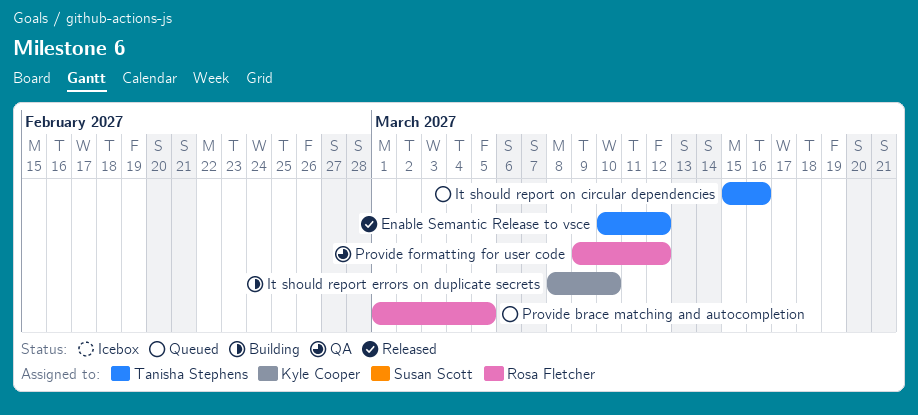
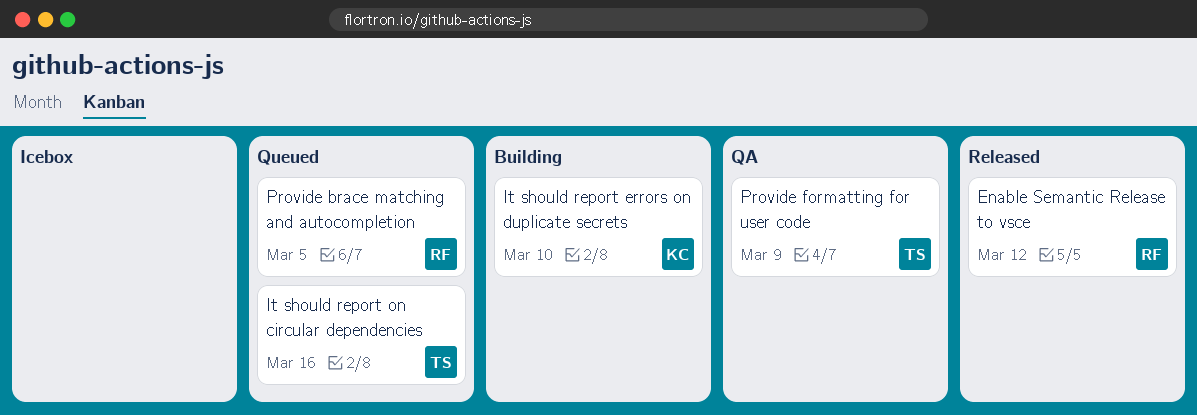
Enable Semantic Release to vsce, owner: Tanisha Stephens -> Rosa Fletcher
Provide formatting for user code, owner: Rosa Fletcher -> Tanisha Stephens
Provide formatting for user code, due: Mar 12 -> Mar 9

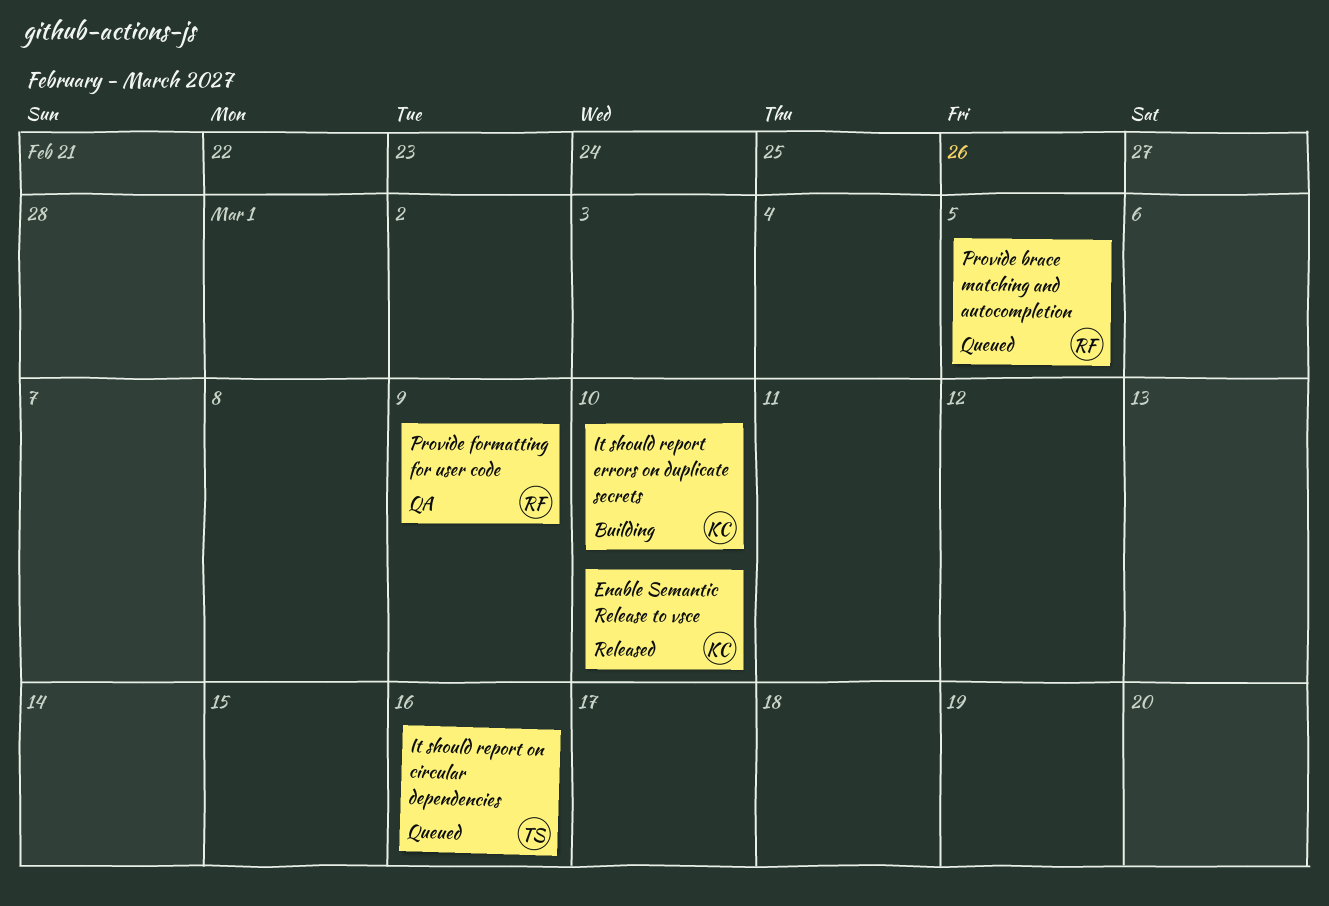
Enable Semantic Release to vsce, owner: RF -> KC
Enable Semantic Release to vsce, due: Mar 12 -> Mar 10
Provide formatting for user code, owner: TS -> RF

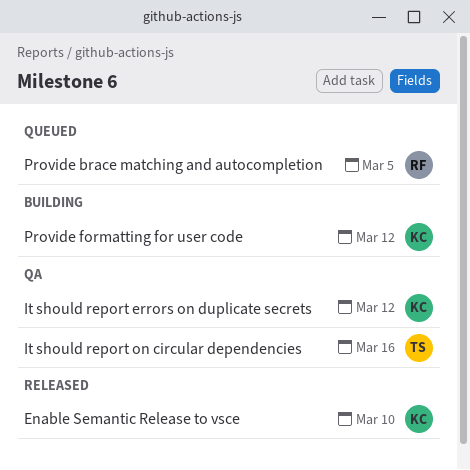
It should report errors on duplicate secrets, status: Building -> QA
It should report errors on duplicate secrets, due: Mar 10 -> Mar 12
It should report on circular dependencies, status: Queued -> QA
Provide formatting for user code, status: QA -> Building
Provide formatting for user code, owner: RF -> KC
Provide formatting for user code, due: Mar 9 -> Mar 12

